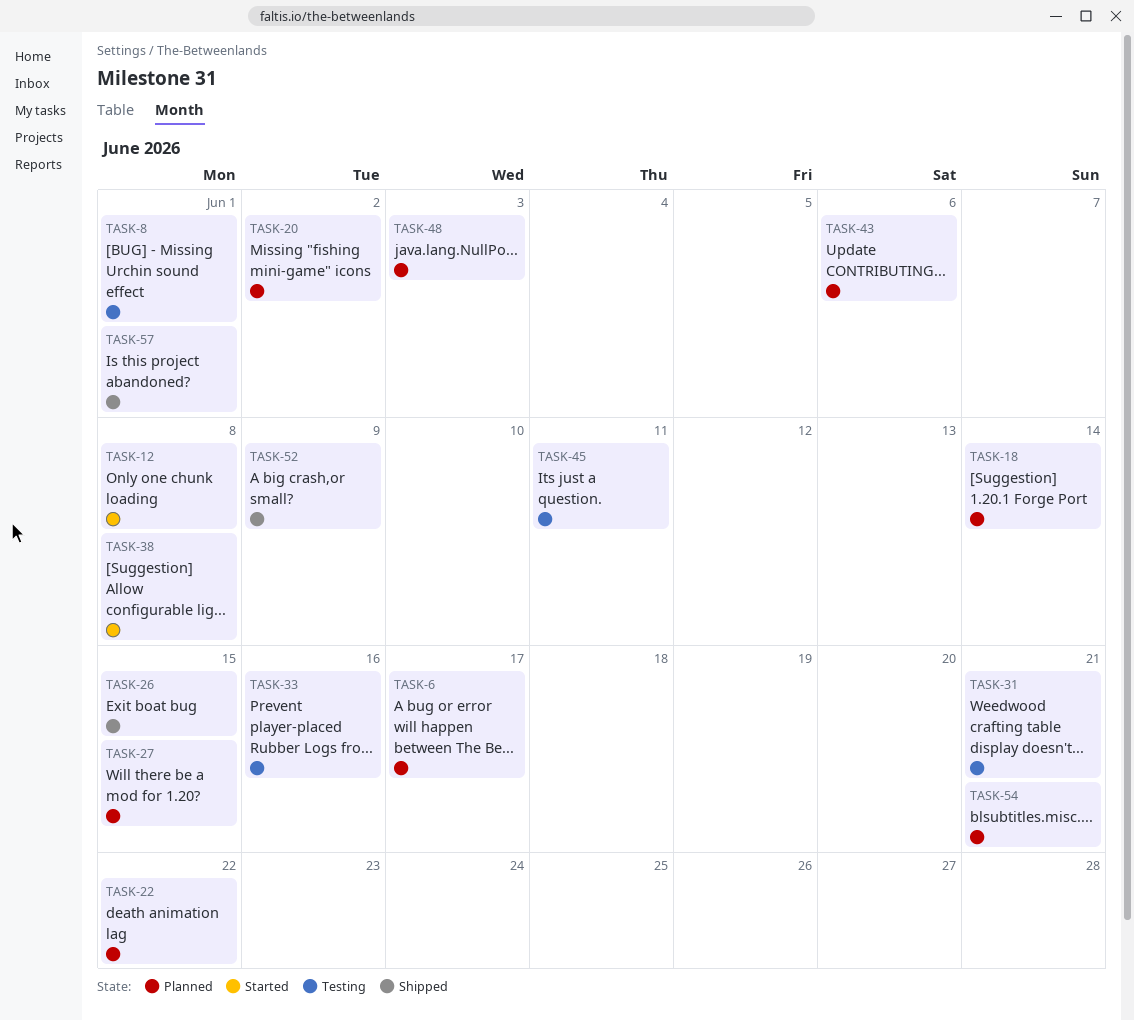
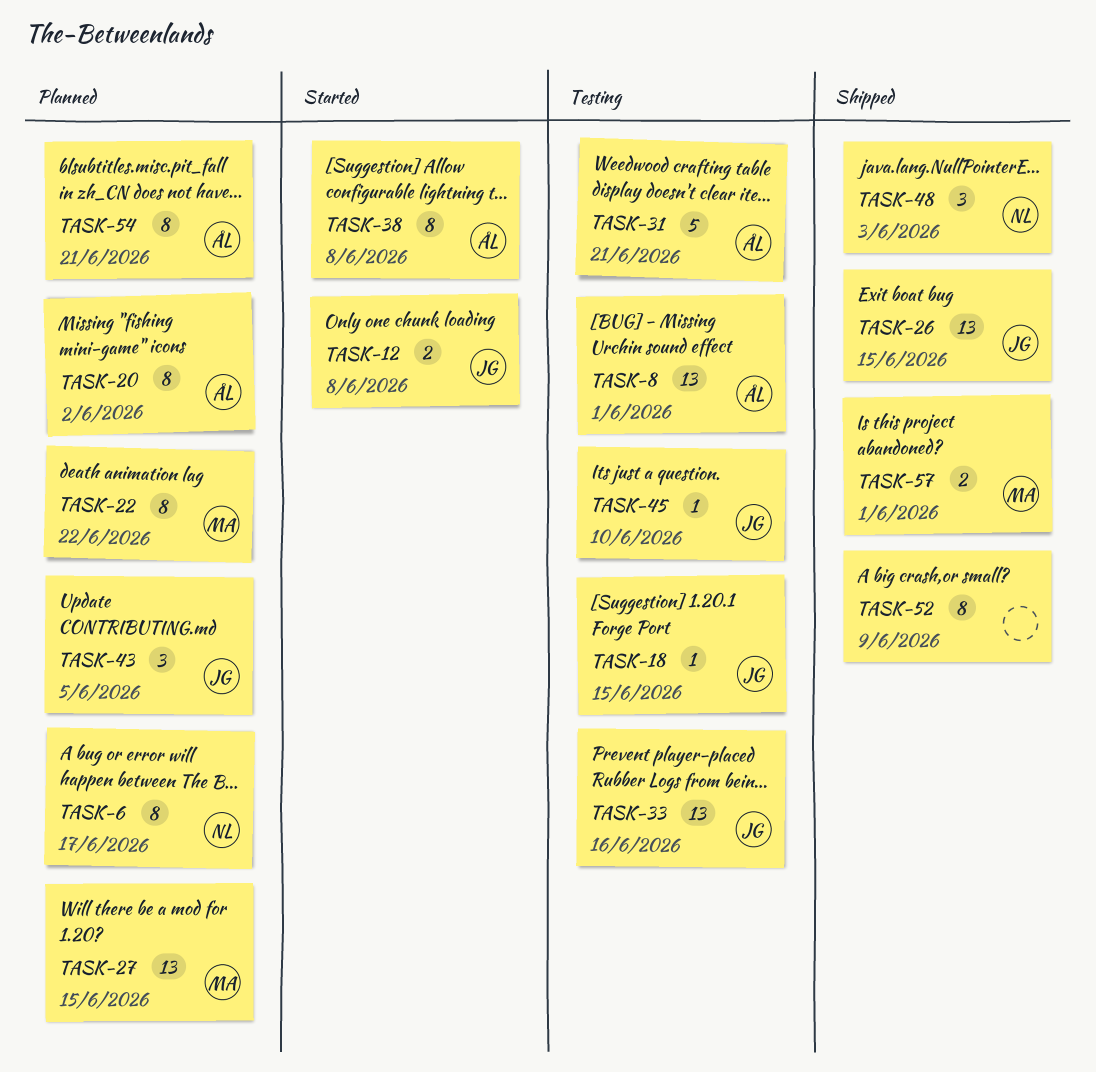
TASK-18, status: Planned -> Testing
TASK-18, due: Jun 14 -> Jun 15
TASK-43, due: Jun 6 -> Jun 5
TASK-45, due: Jun 11 -> Jun 10
TASK-48, status: Planned -> Shipped

